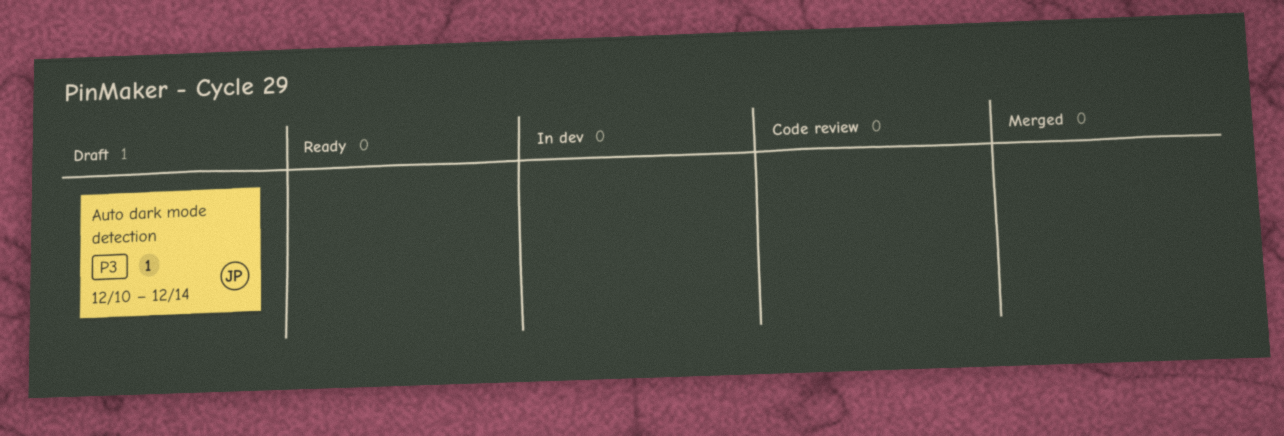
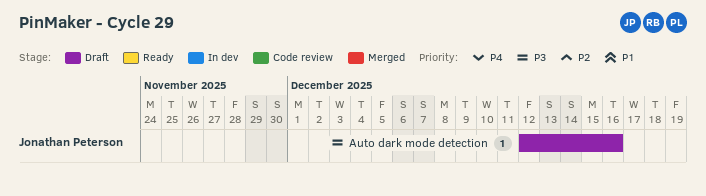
Auto dark mode detection, start: Dec 10 -> Dec 12
Auto dark mode detection, due: Dec 14 -> Dec 16

